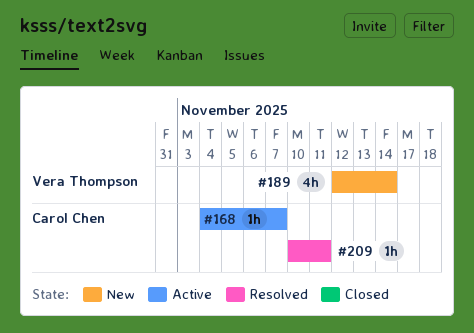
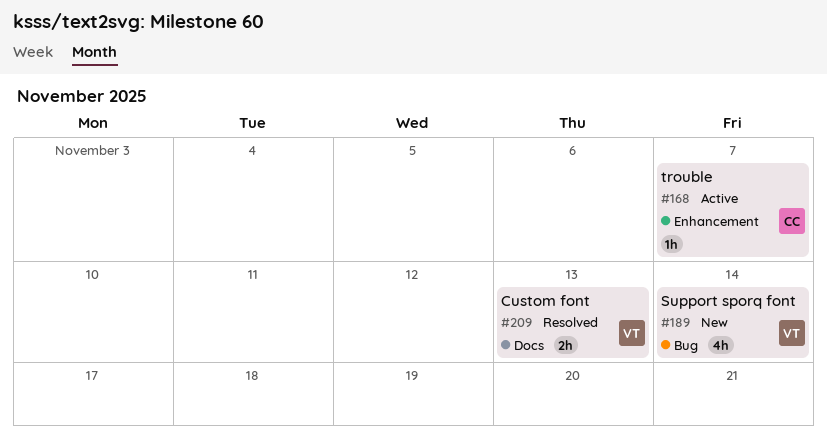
#209, owner: Carol Chen -> Vera Thompson
#209, estimate: 1h -> 2h
#209, due: Nov 11 -> Nov 13

